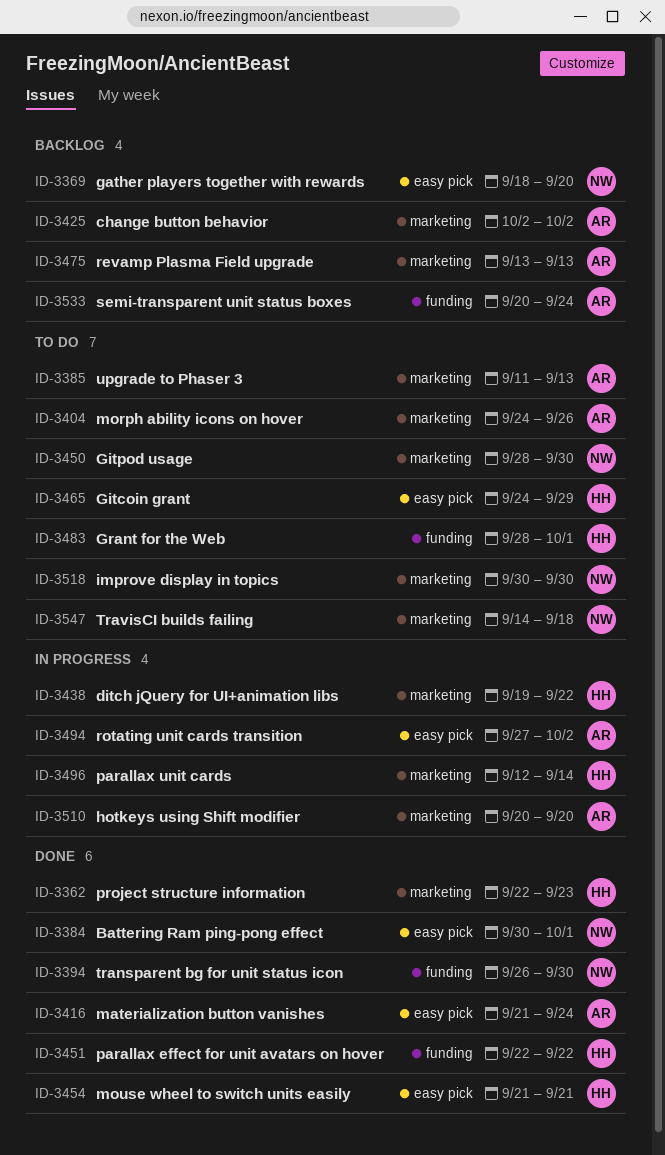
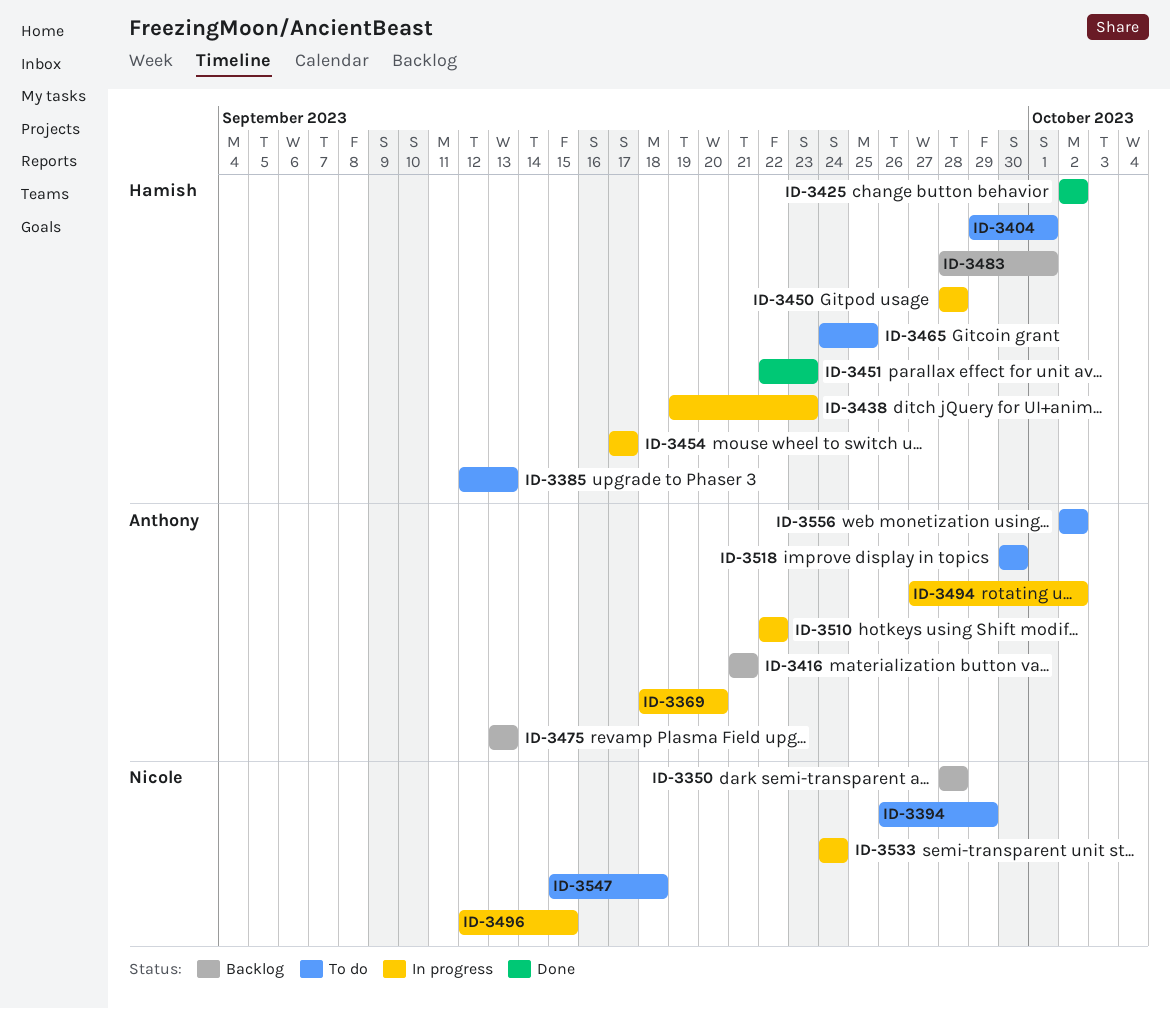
ID-3350: none -> present
ID-3362: present -> none
ID-3369, status: Backlog -> In progress
ID-3369, owner: Nicole -> Anthony
ID-3384: present -> none
ID-3385, owner: Anthony -> Hamish
ID-3385, start: Sep 11 -> Sep 12
ID-3394, status: Done -> To do
ID-3394, due: Sep 30 -> Sep 29
ID-3404, owner: Anthony -> Hamish
ID-3404, start: Sep 24 -> Sep 29
ID-3404, due: Sep 26 -> Oct 1
ID-3416, status: Done -> Backlog
ID-3416, due: Sep 24 -> Sep 21
ID-3425, status: Backlog -> Done
ID-3425, owner: Anthony -> Hamish
ID-3438, due: Sep 22 -> Sep 23
ID-3450, status: To do -> In progress
ID-3450, owner: Nicole -> Hamish
ID-3450, due: Sep 30 -> Sep 28
ID-3451, due: Sep 22 -> Sep 23
ID-3454, status: Done -> In progress
ID-3454, start: Sep 21 -> Sep 17
ID-3454, due: Sep 21 -> Sep 17
ID-3465, due: Sep 29 -> Sep 25
ID-3483, status: To do -> Backlog
ID-3496, owner: Hamish -> Nicole
ID-3496, due: Sep 14 -> Sep 15
ID-3510, start: Sep 20 -> Sep 22
ID-3510, due: Sep 20 -> Sep 22
ID-3518, owner: Nicole -> Anthony
ID-3533, status: Backlog -> In progress
ID-3533, owner: Anthony -> Nicole
ID-3533, start: Sep 20 -> Sep 24
ID-3547, start: Sep 14 -> Sep 15
ID-3556: none -> present

